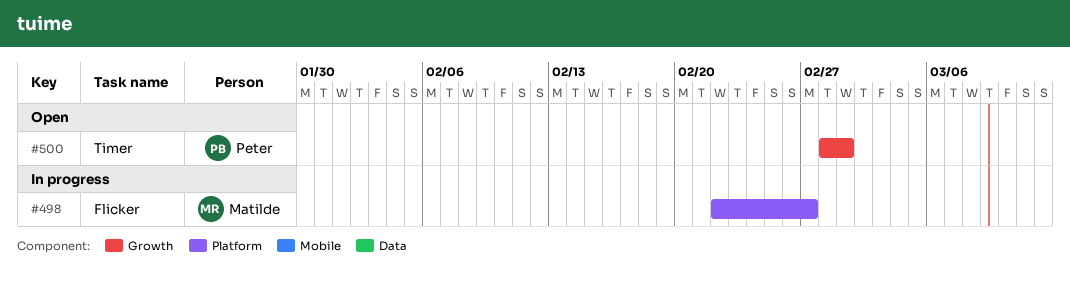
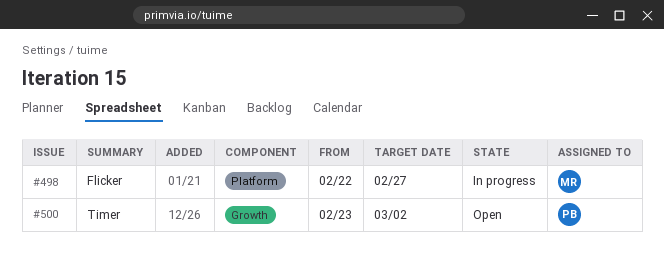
#500, start: Feb 28 -> Feb 23
#500, due: Mar 1 -> Mar 2

